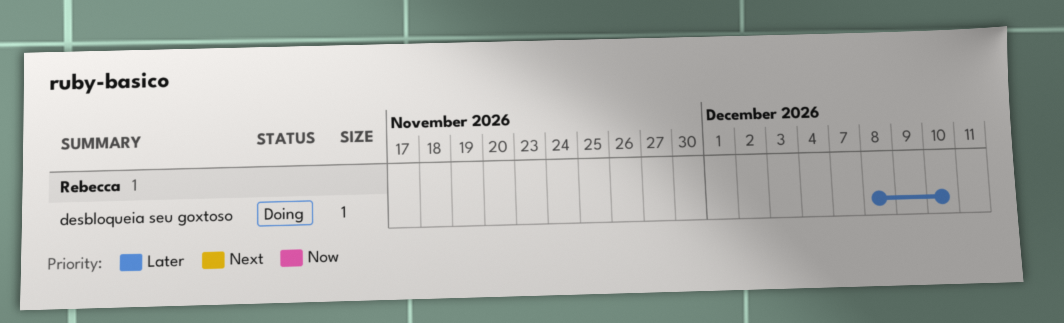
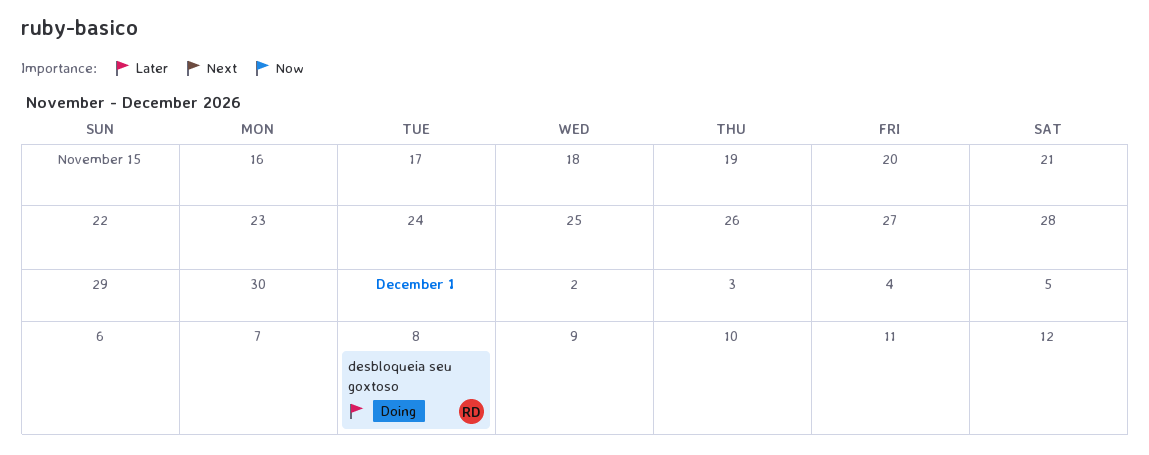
desbloqueia seu goxtoso, due: Dec 10 -> Dec 8

